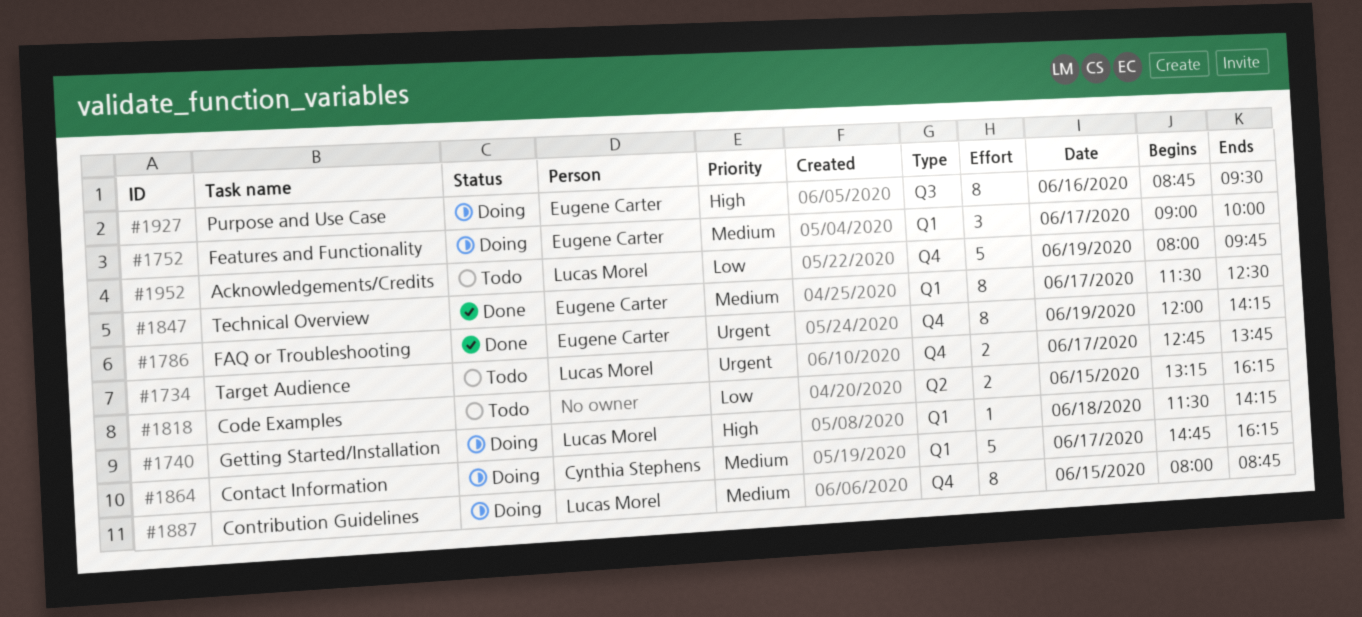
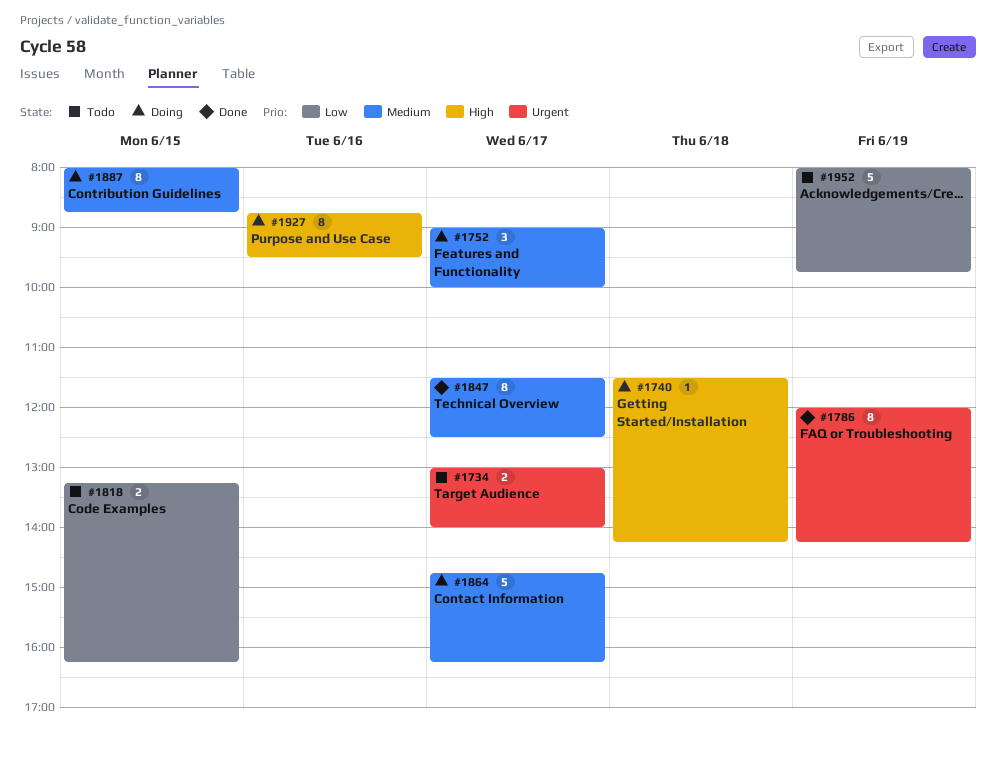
#1734, begins: 12:45 -> 13:00
#1734, ends: 13:45 -> 14:00

